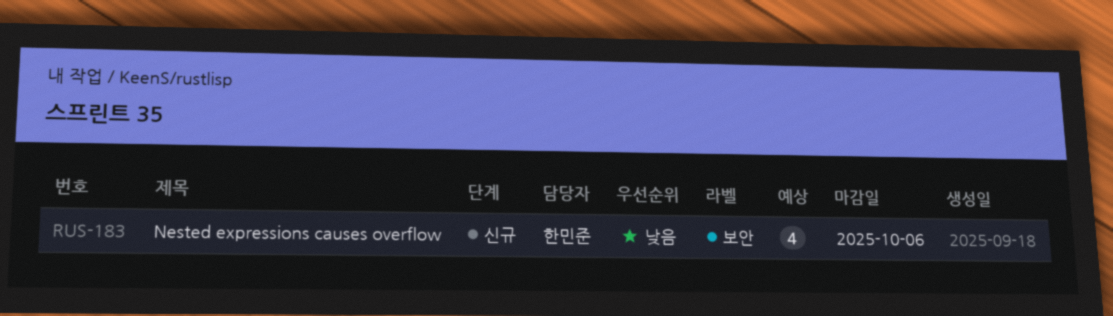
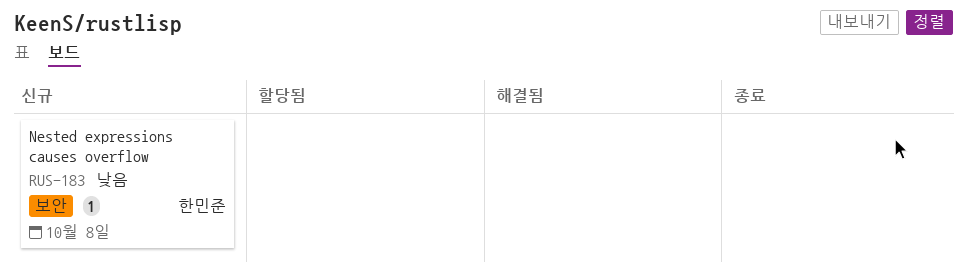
RUS-183, estimate: 4 -> 1
RUS-183, due: Oct 6 -> Oct 8

